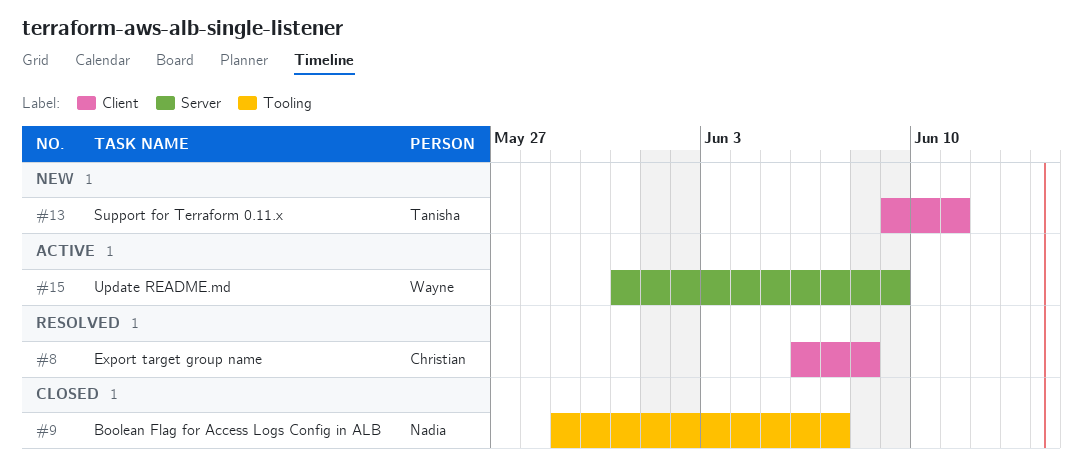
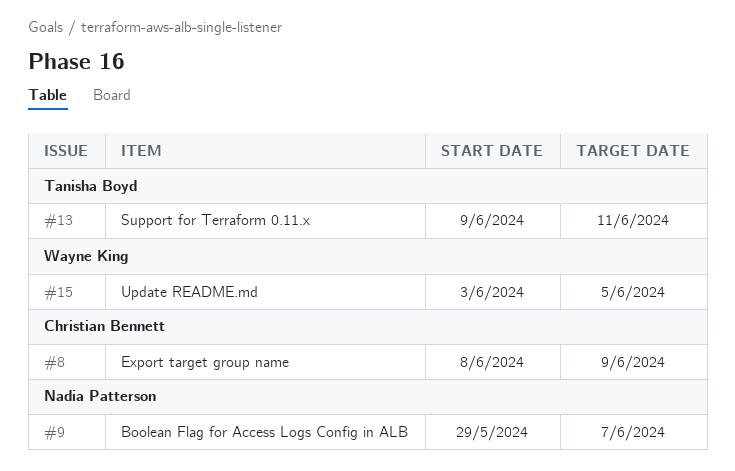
#8, start: Jun 6 -> Jun 8
#8, due: Jun 8 -> Jun 9
#15, start: May 31 -> Jun 3
#15, due: Jun 9 -> Jun 5

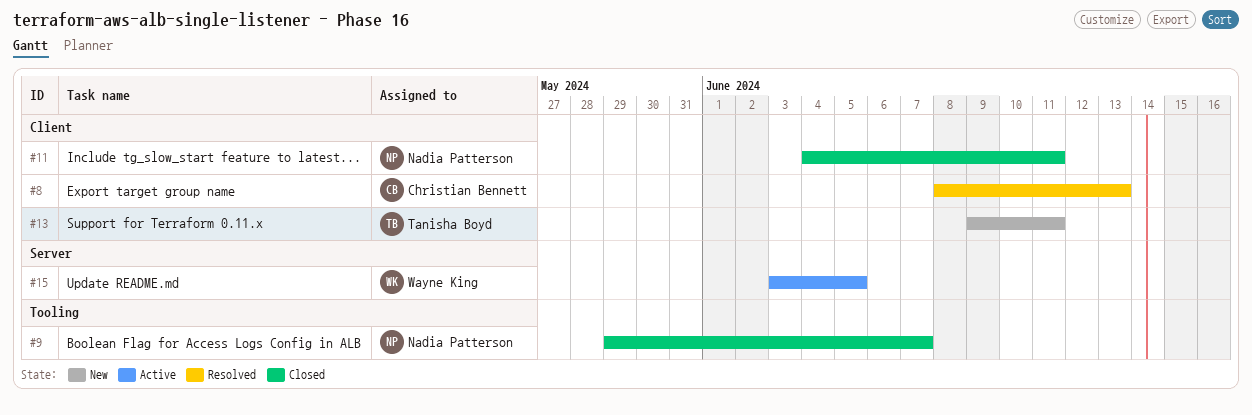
#8, due: Jun 9 -> Jun 13
#11: none -> present

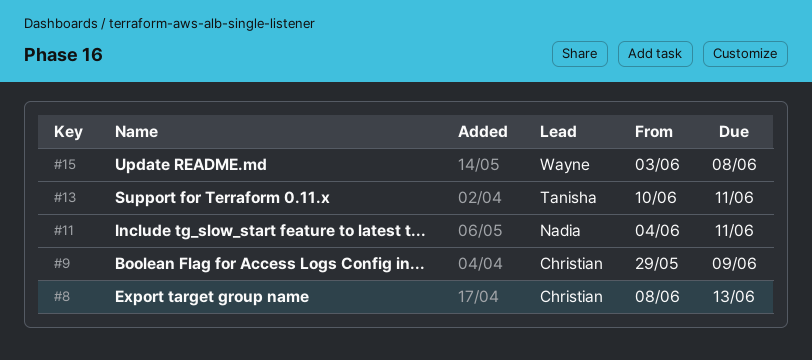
#9, owner: Nadia Patterson -> Christian Bennett
#9, due: Jun 7 -> Jun 9
#13, start: Jun 9 -> Jun 10
#15, due: Jun 5 -> Jun 8

